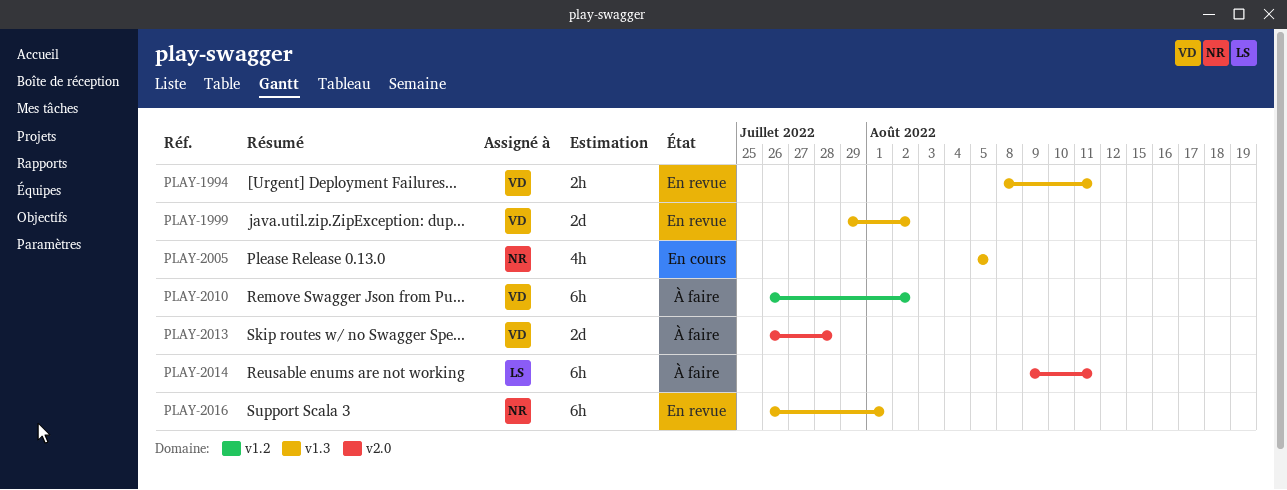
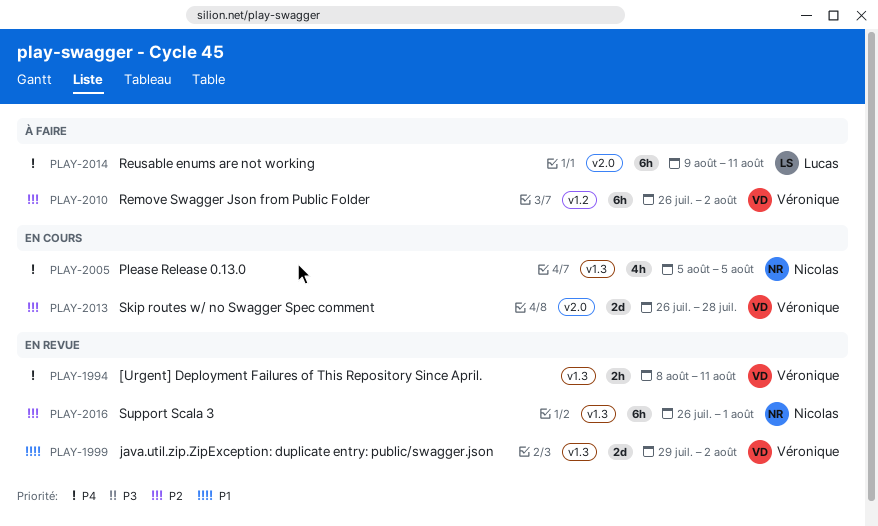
PLAY-2013, status: À faire -> En cours

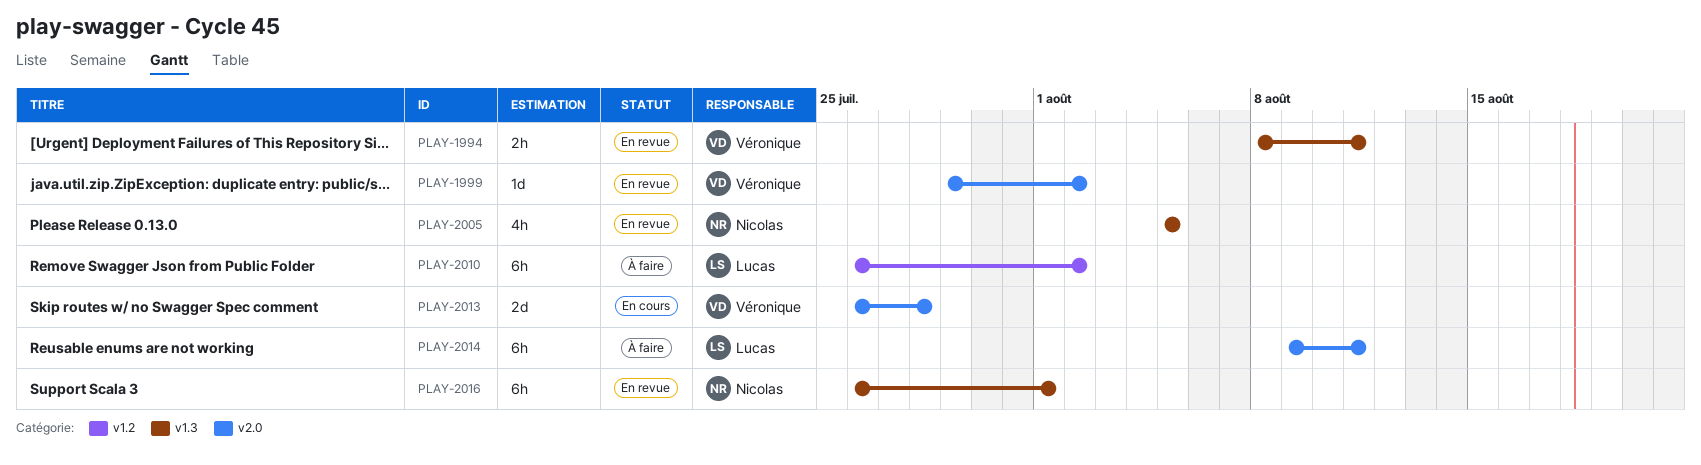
PLAY-1999, label: v1.3 -> v2.0
PLAY-1999, estimate: 2d -> 1d
PLAY-2005, status: En cours -> En revue
PLAY-2010, owner: Véronique -> Lucas

